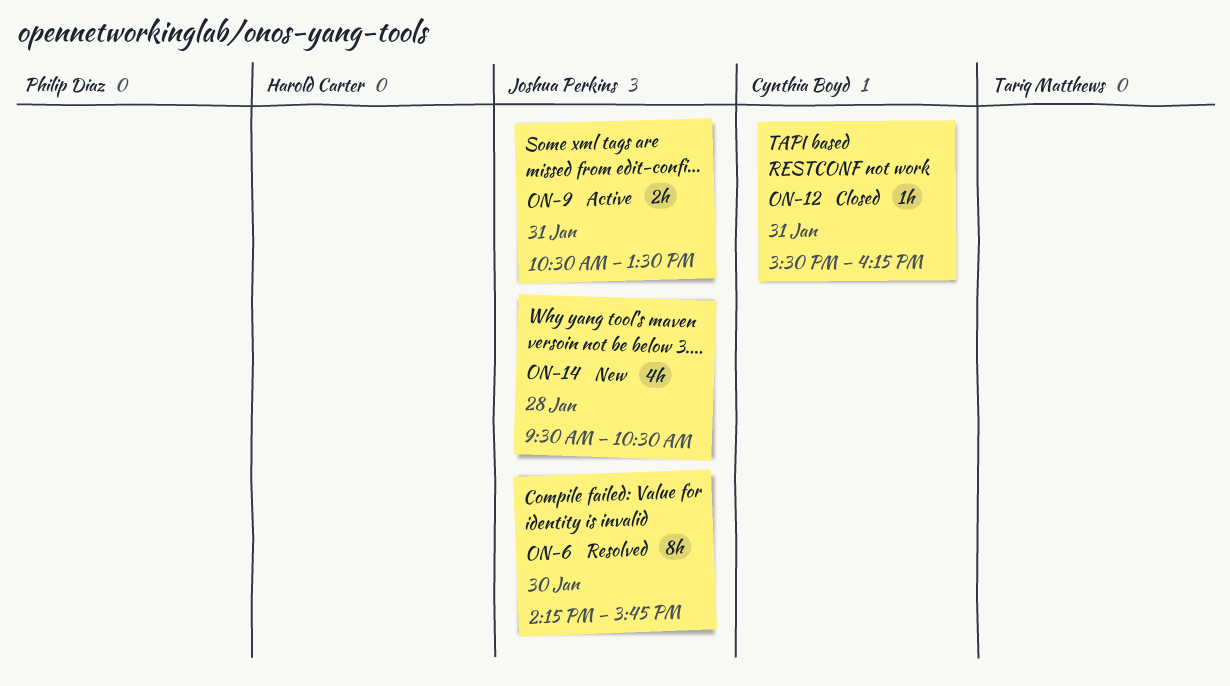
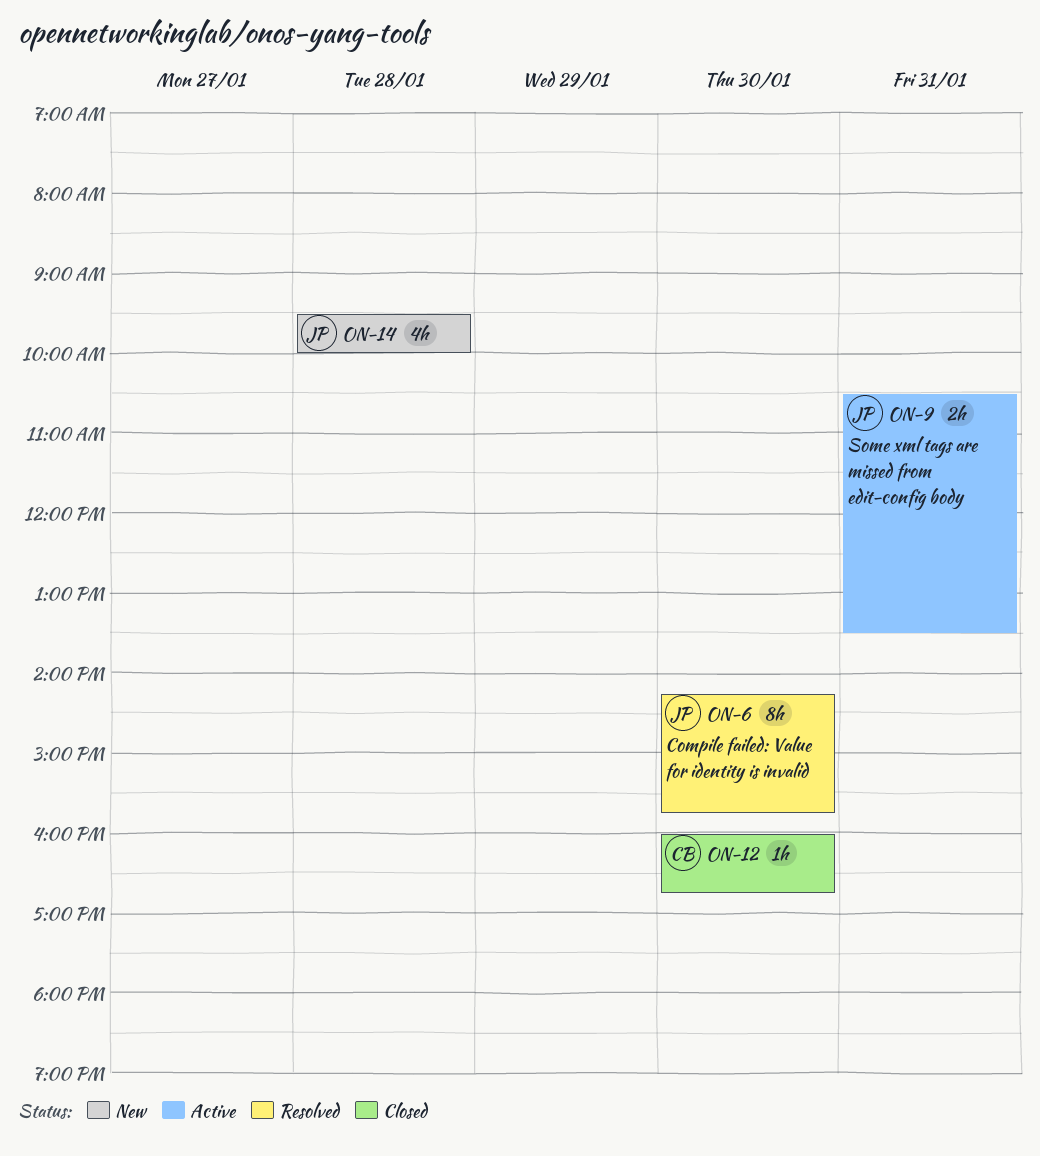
ON-12, day: Jan 31 -> Jan 30
ON-12, begins: 15:30 -> 16:00
ON-12, ends: 16:15 -> 16:45
ON-14, ends: 10:30 -> 10:00

